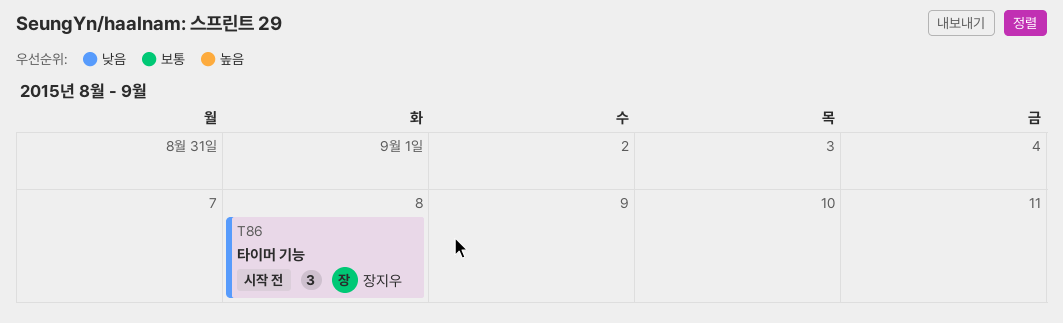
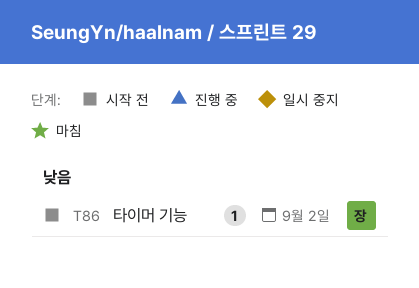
T86, estimate: 3 -> 1
T86, due: Sep 8 -> Sep 2

